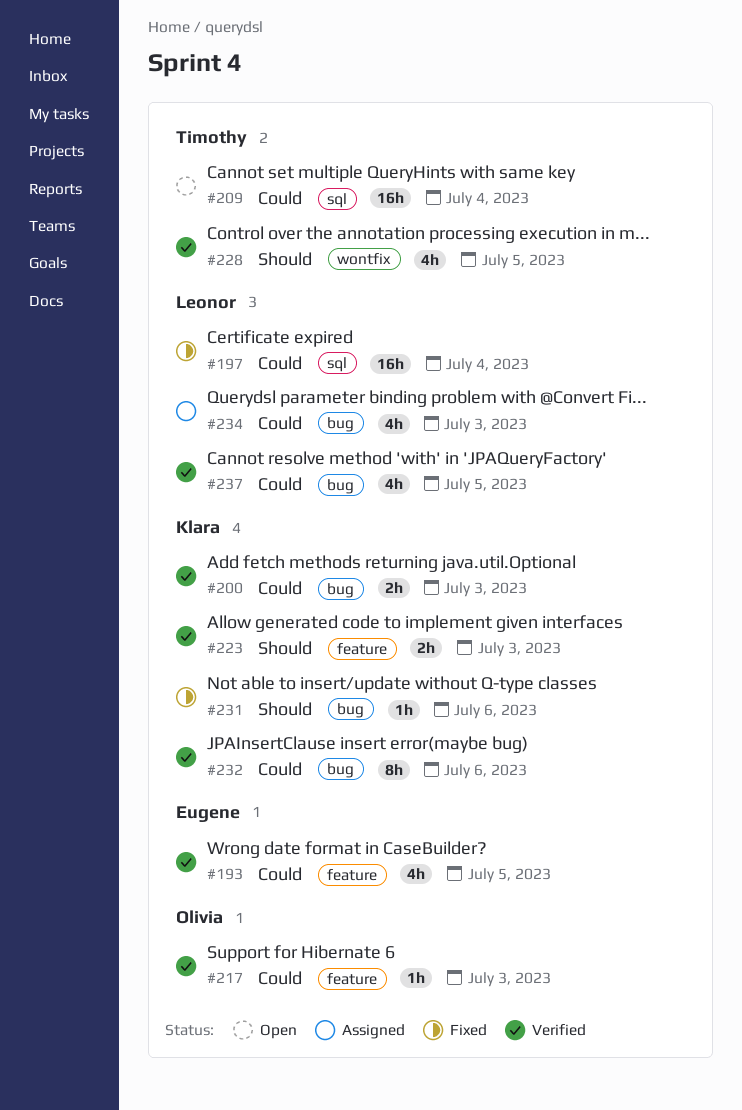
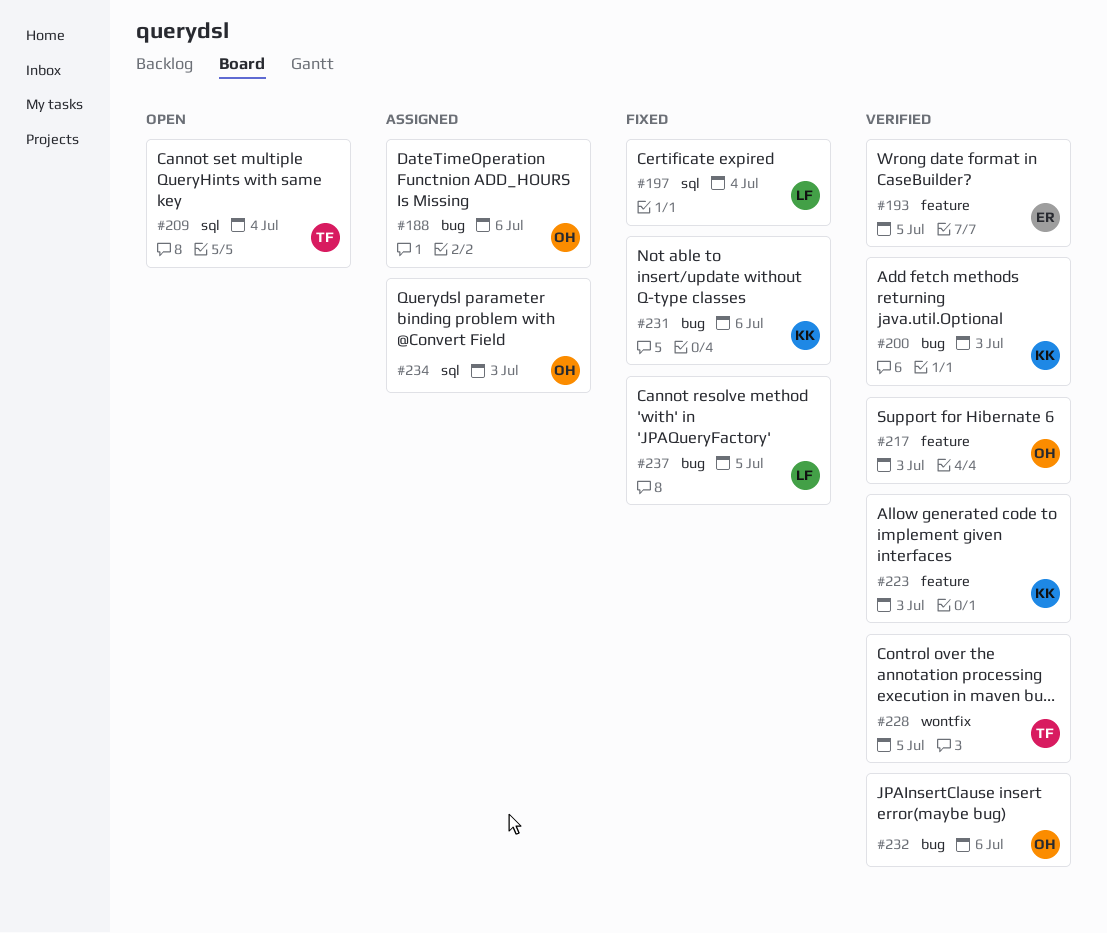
#188: none -> present
#232, owner: Klara -> Olivia
#234, owner: Leonor -> Olivia
#234, label: bug -> sql
#237, status: Verified -> Fixed

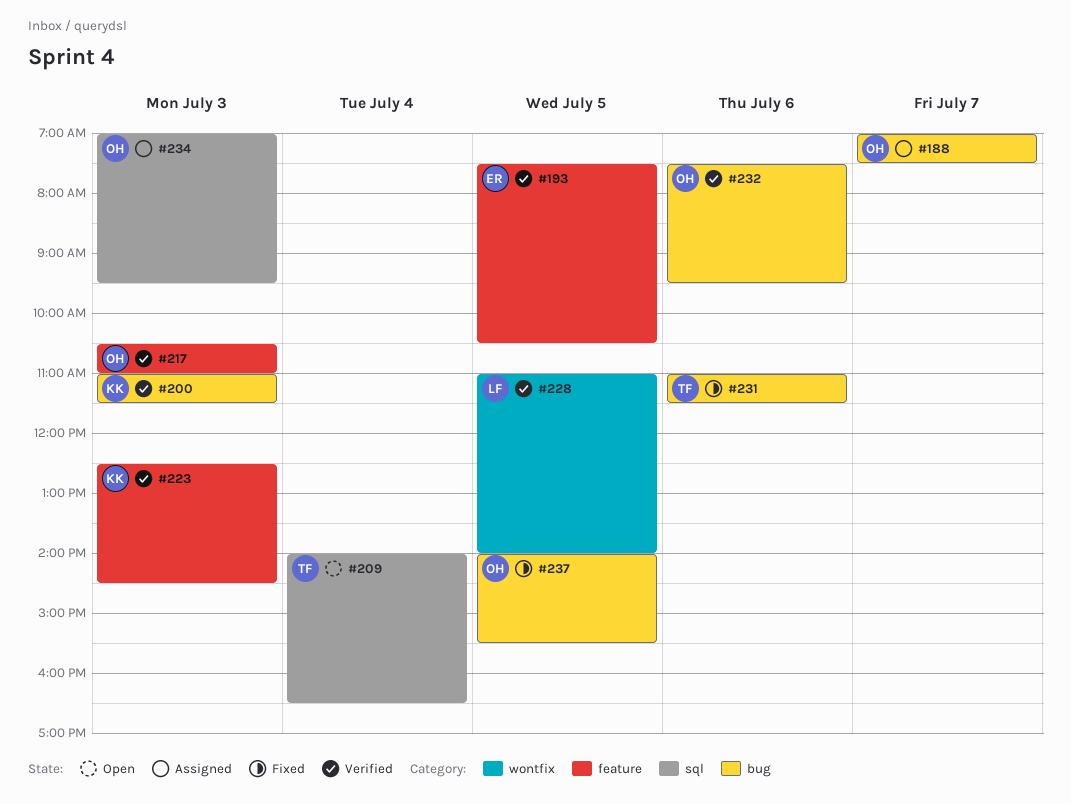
#188, day: Jul 6 -> Jul 7
#197: present -> none
#228, owner: TF -> LF
#231, owner: KK -> TF
#237, owner: LF -> OH

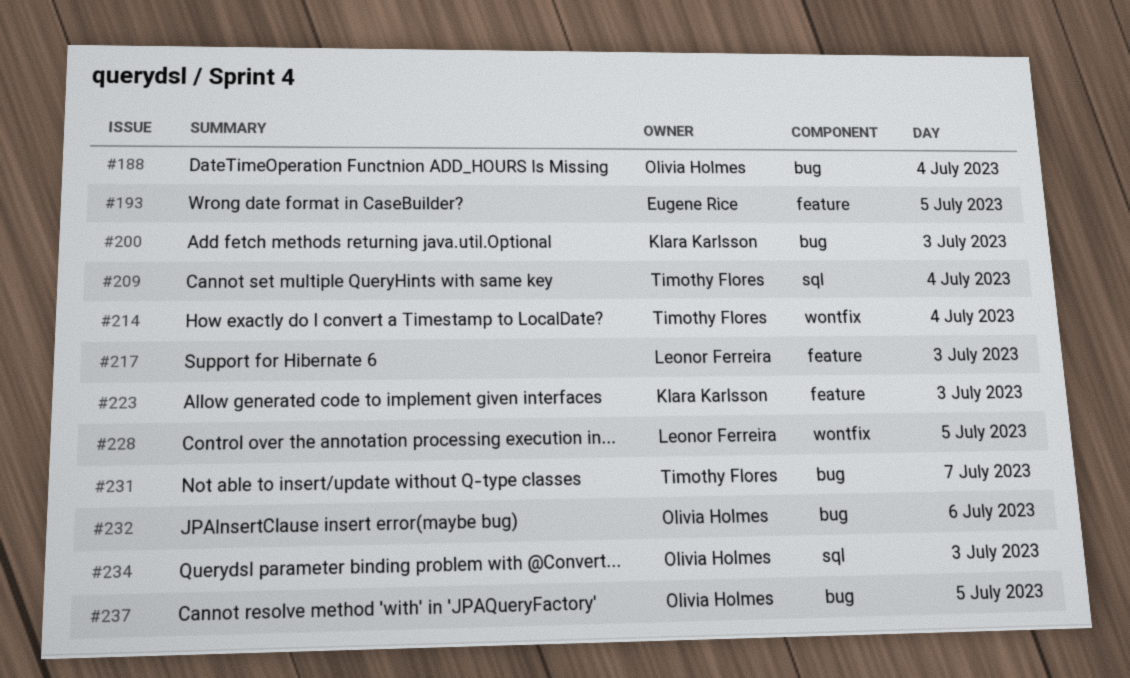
#188, day: Jul 7 -> Jul 4
#214: none -> present
#217, owner: Olivia Holmes -> Leonor Ferreira
#231, day: Jul 6 -> Jul 7

